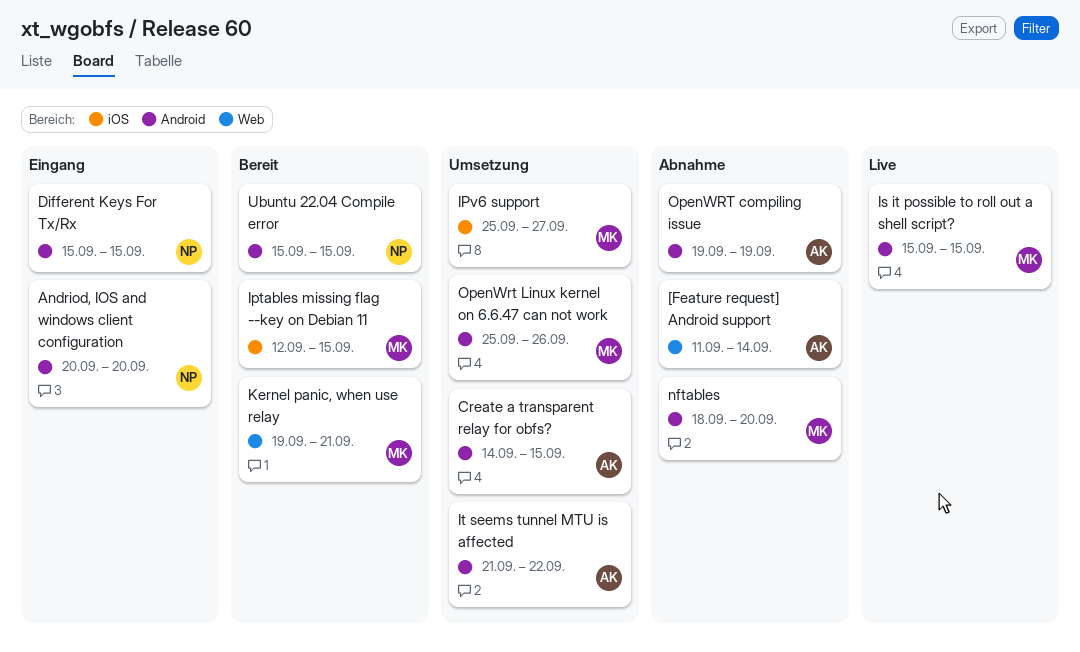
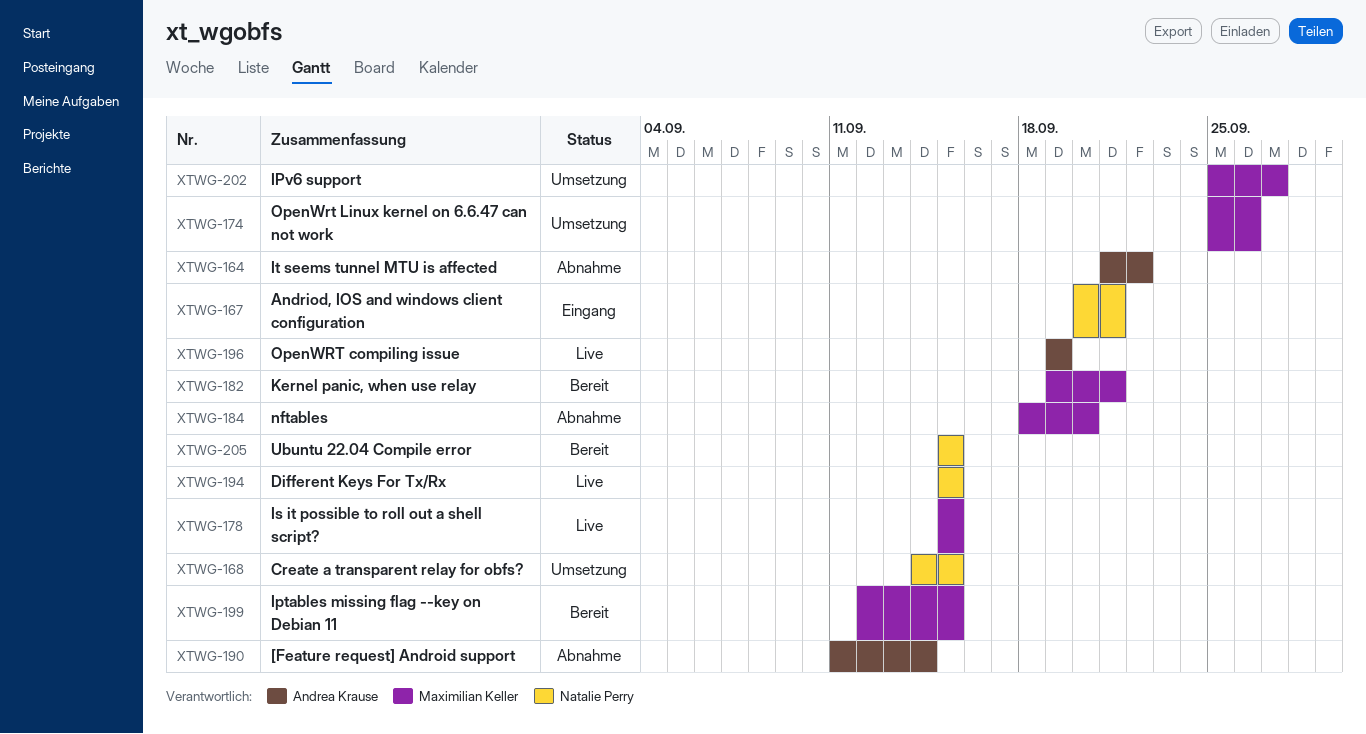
Andriod, IOS and windows client configuration, due: Sep 20 -> Sep 21
Create a transparent relay for obfs?, owner: Andrea Krause -> Natalie Perry
Different Keys For Tx/Rx, status: Eingang -> Live
It seems tunnel MTU is affected, status: Umsetzung -> Abnahme
OpenWRT compiling issue, status: Abnahme -> Live

